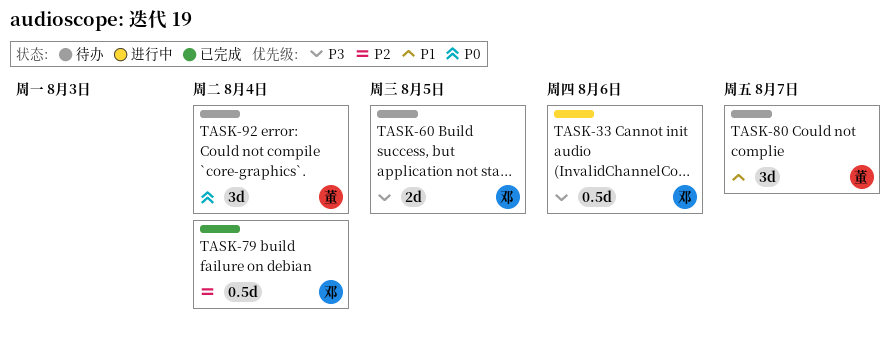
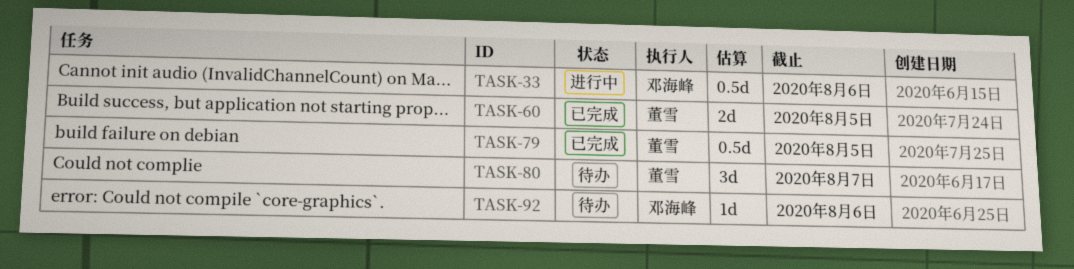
TASK-60, status: 待办 -> 已完成
TASK-60, owner: 邓海峰 -> 董雪
TASK-79, owner: 邓海峰 -> 董雪
TASK-79, due: Aug 4 -> Aug 5
TASK-92, owner: 董雪 -> 邓海峰
TASK-92, estimate: 3d -> 1d
TASK-92, due: Aug 4 -> Aug 6

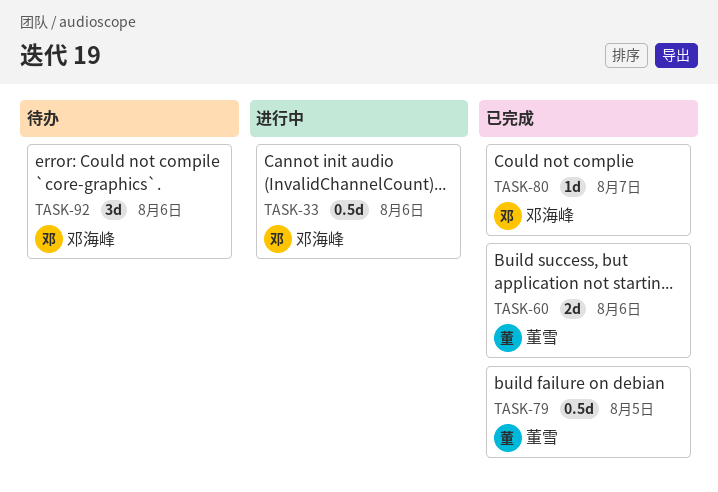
TASK-60, due: Aug 5 -> Aug 6
TASK-80, status: 待办 -> 已完成
TASK-80, owner: 董雪 -> 邓海峰
TASK-80, estimate: 3d -> 1d
TASK-92, estimate: 1d -> 3d

